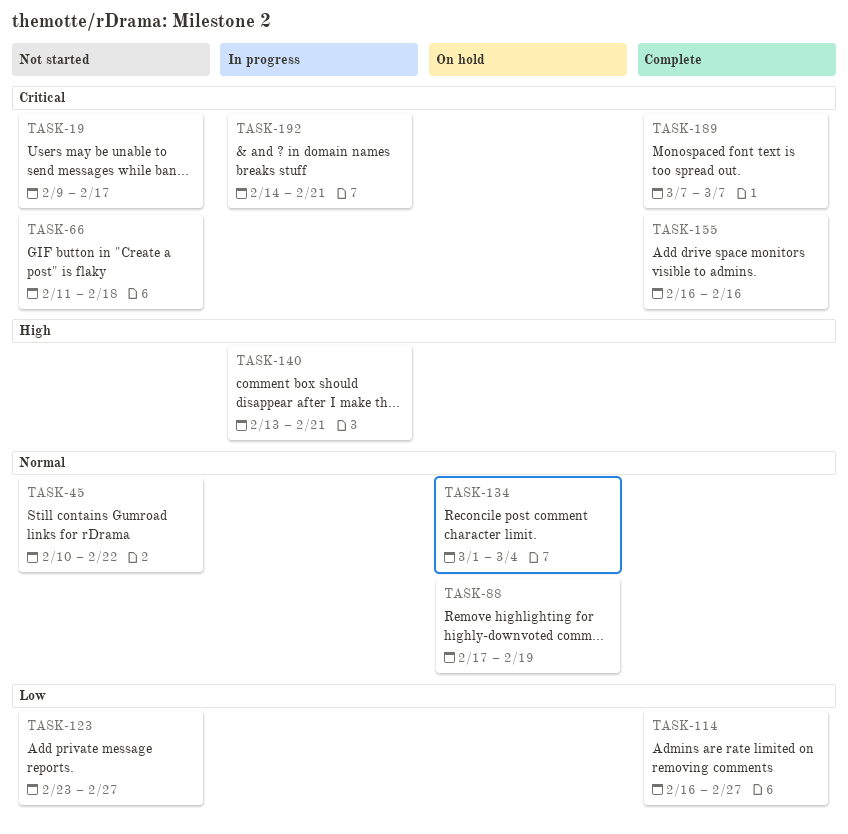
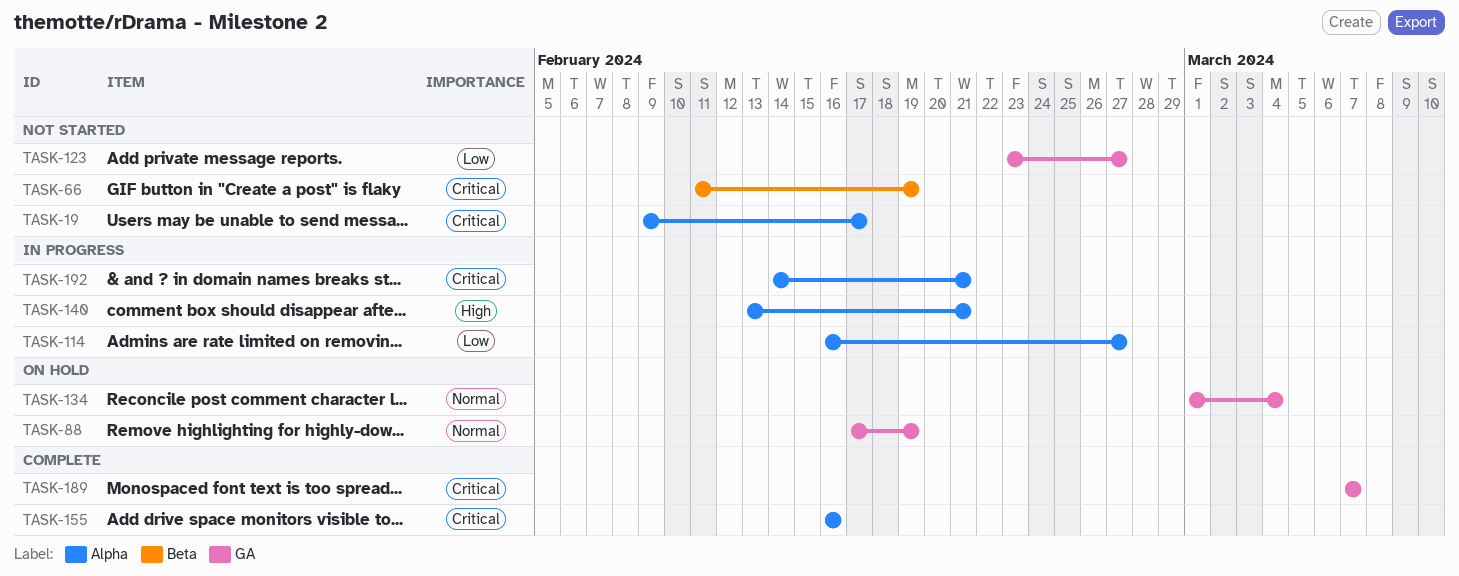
TASK-45: present -> none
TASK-66, due: Feb 18 -> Feb 19
TASK-114, status: Complete -> In progress

